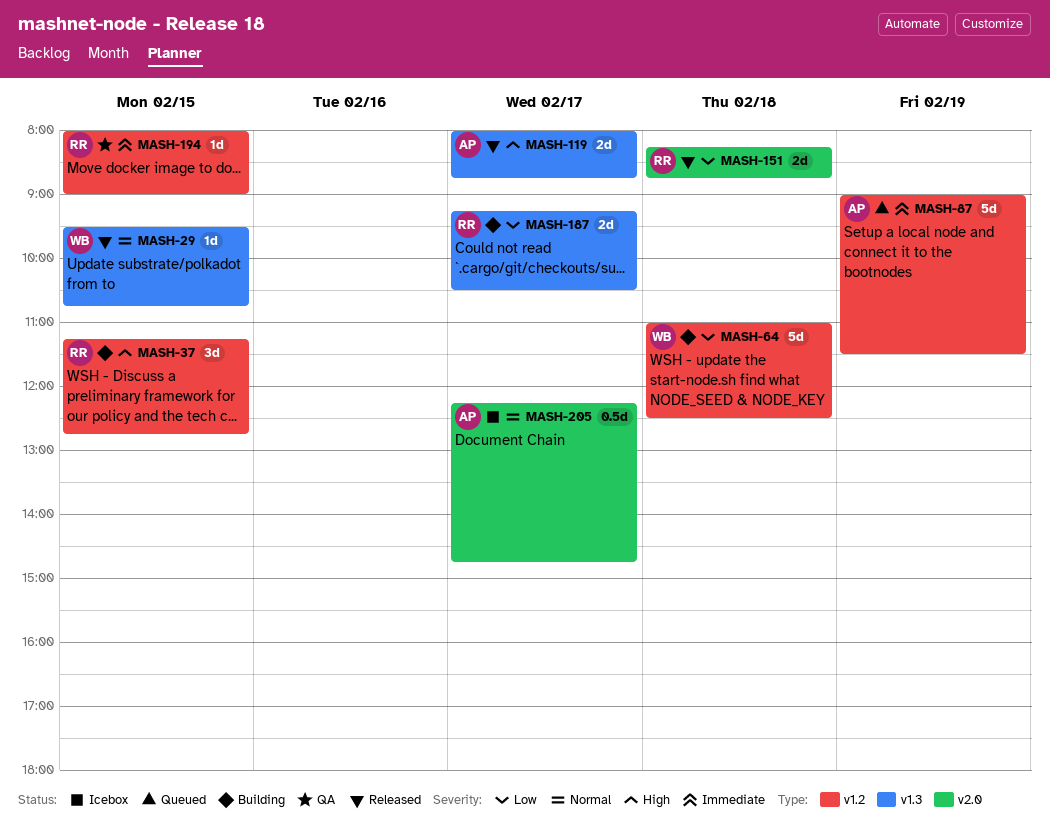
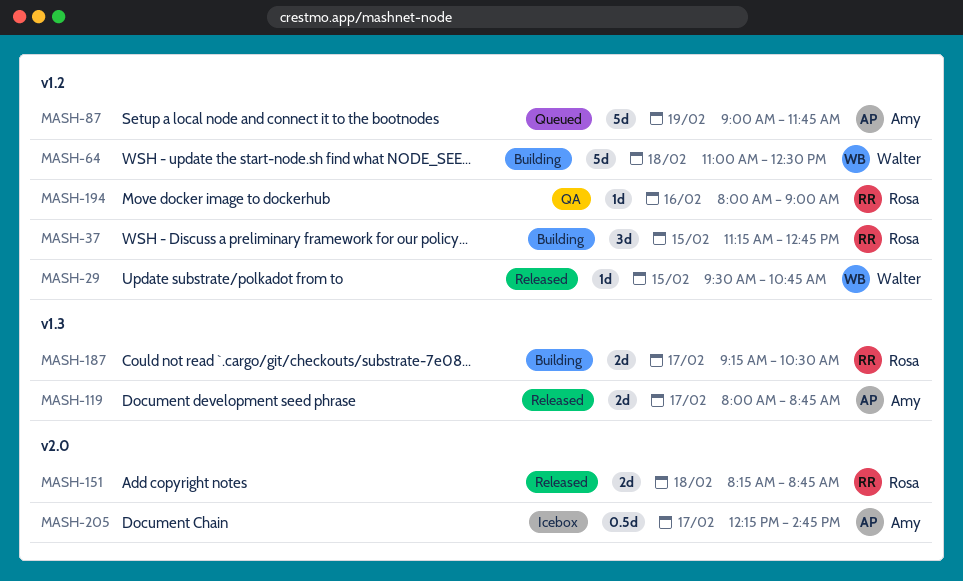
MASH-29, label: v1.3 -> v1.2
MASH-87, ends: 11:30 -> 11:45
MASH-194, day: Feb 15 -> Feb 16

